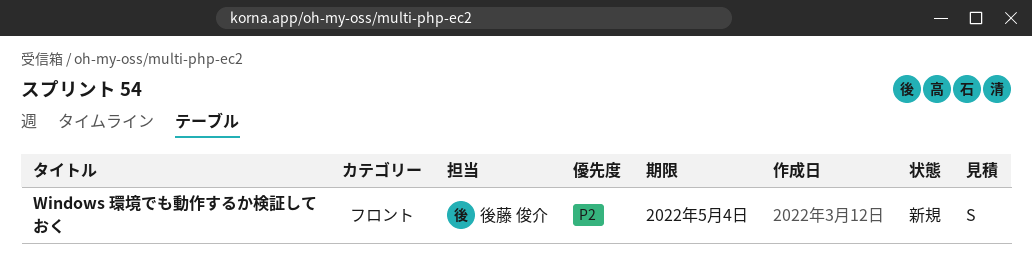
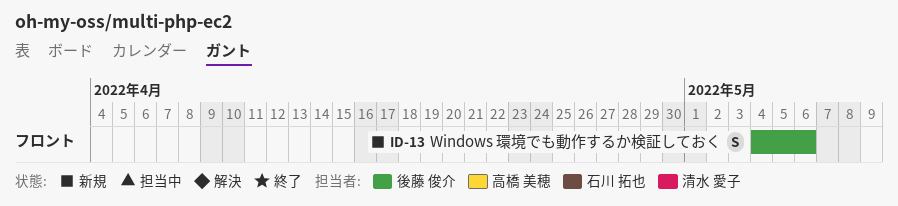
Windows 環境でも動作するか検証しておく, due: May 4 -> May 6

